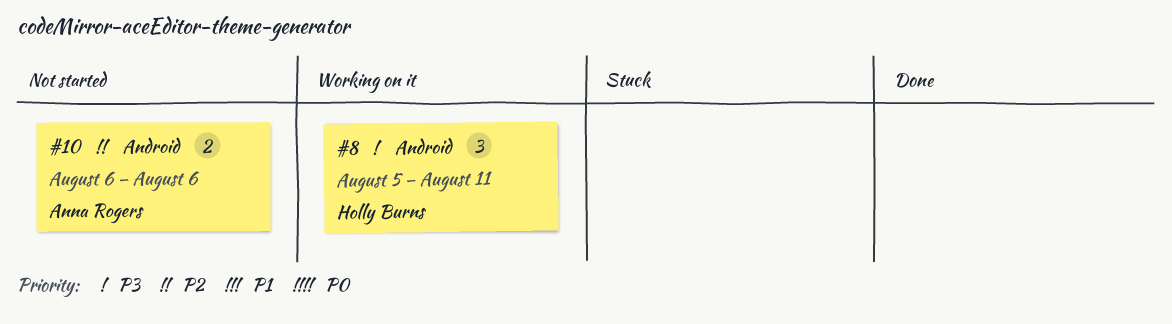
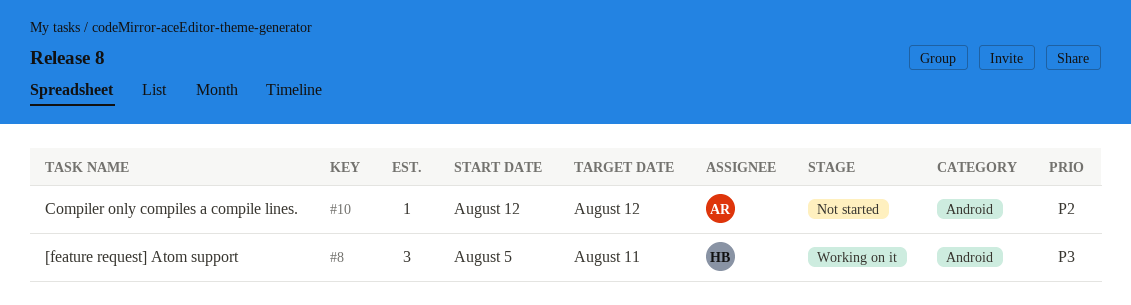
#10, estimate: 2 -> 1
#10, start: Aug 6 -> Aug 12
#10, due: Aug 6 -> Aug 12

